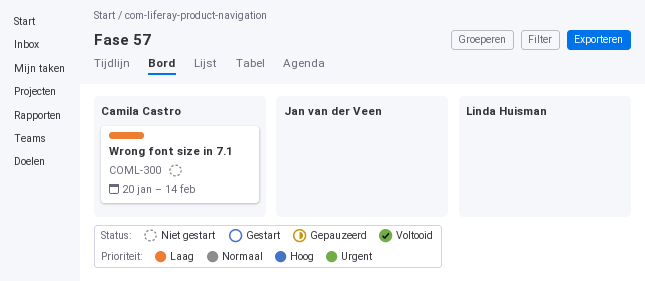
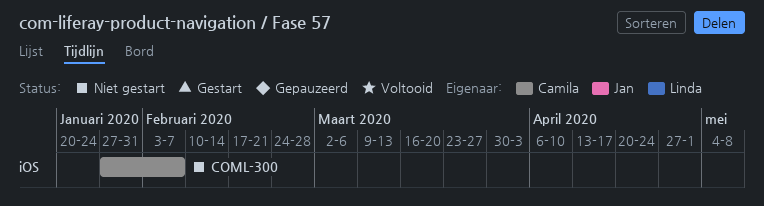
COML-300, start: Jan 20 -> Jan 27
COML-300, due: Feb 14 -> Feb 7

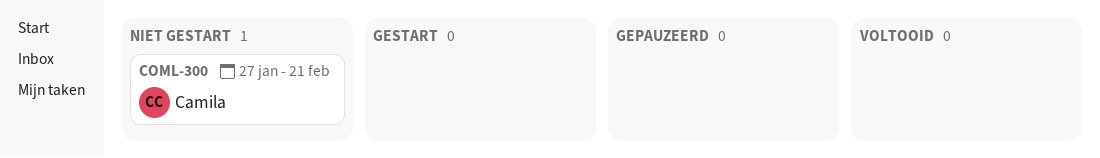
COML-300, due: Feb 7 -> Feb 21

